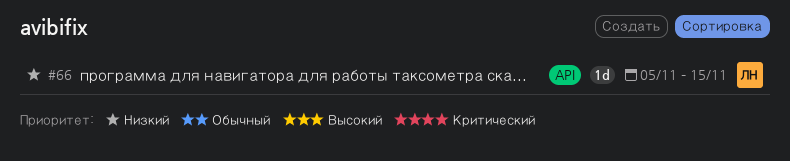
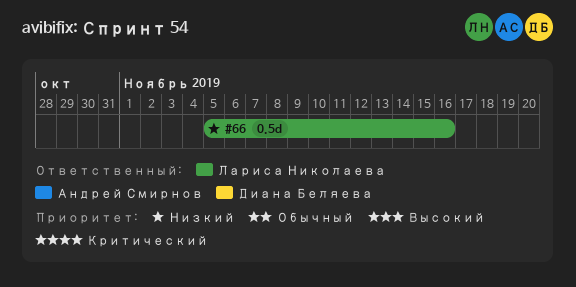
#66, estimate: 1d -> 0.5d
#66, due: Nov 15 -> Nov 16

